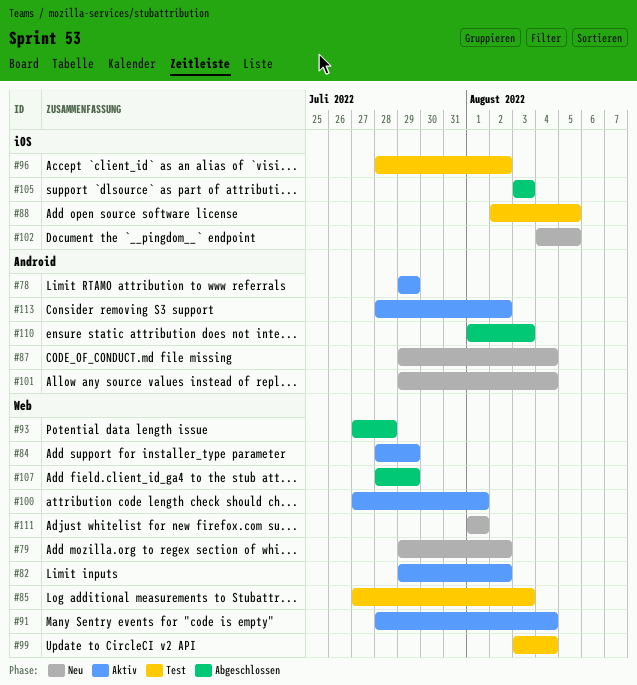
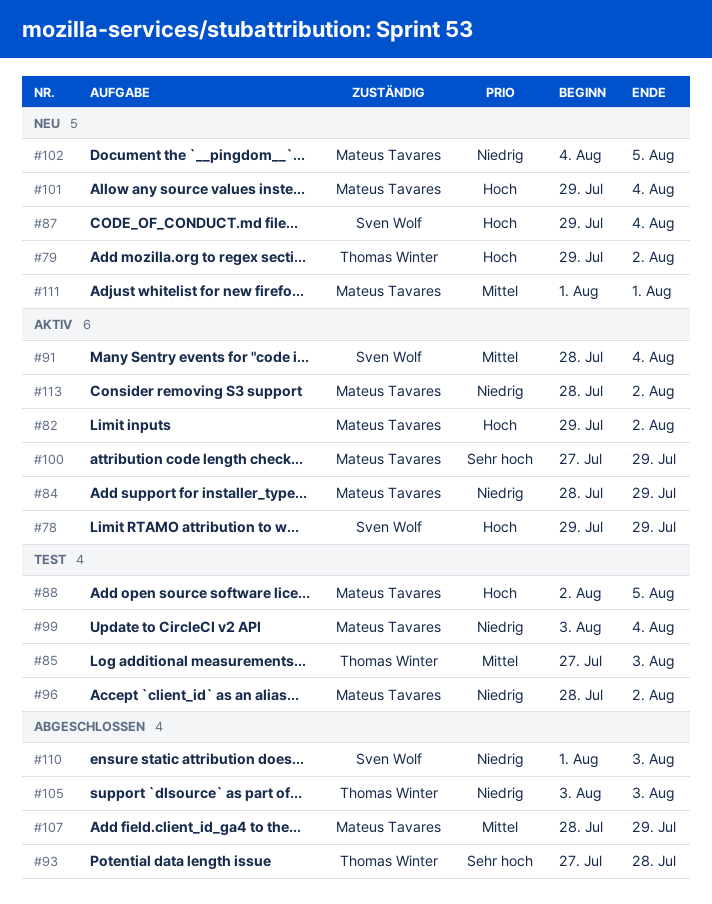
#100, due: Aug 1 -> Jul 29

